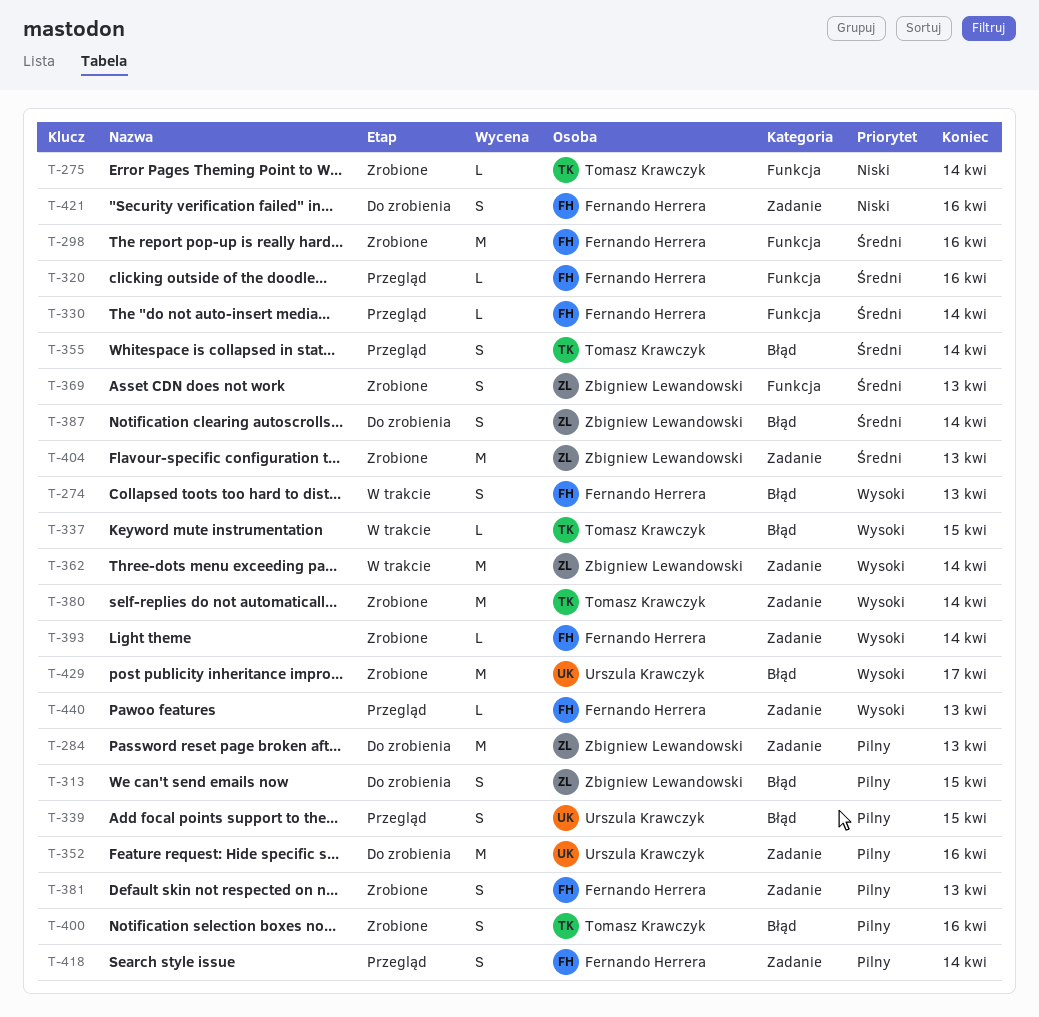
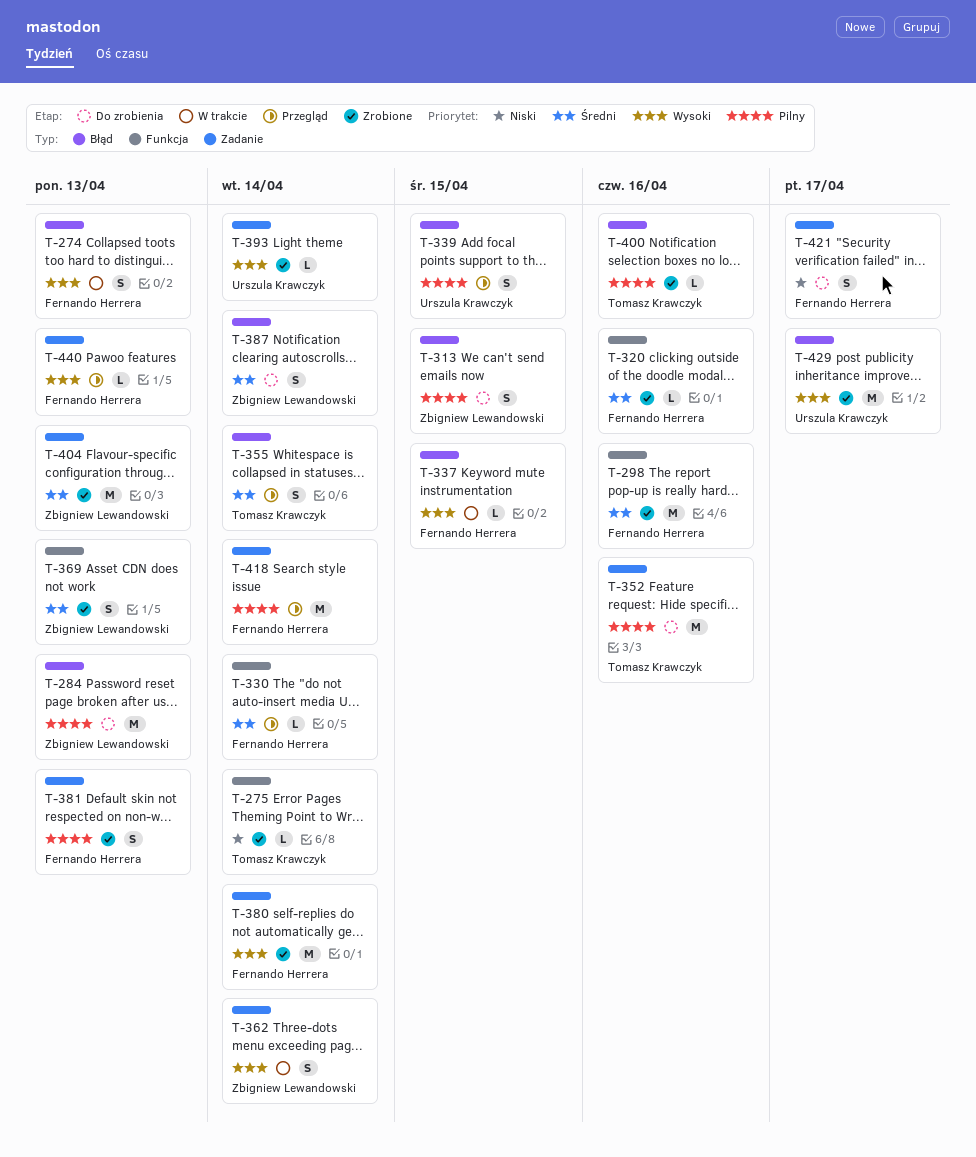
T-284, label: Zadanie -> Błąd
T-320, status: Przegląd -> Zrobione
T-337, owner: Tomasz Krawczyk -> Fernando Herrera
T-352, owner: Urszula Krawczyk -> Tomasz Krawczyk
T-362, estimate: M -> S
T-380, owner: Tomasz Krawczyk -> Fernando Herrera
T-393, owner: Fernando Herrera -> Urszula Krawczyk
T-400, estimate: S -> L
T-418, estimate: S -> M
T-421, due: Apr 16 -> Apr 17

